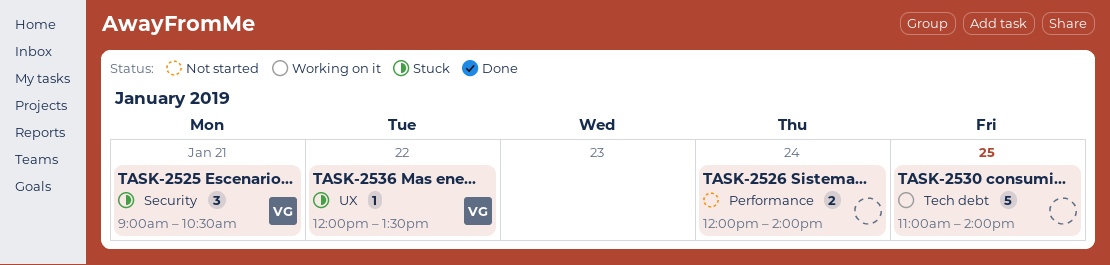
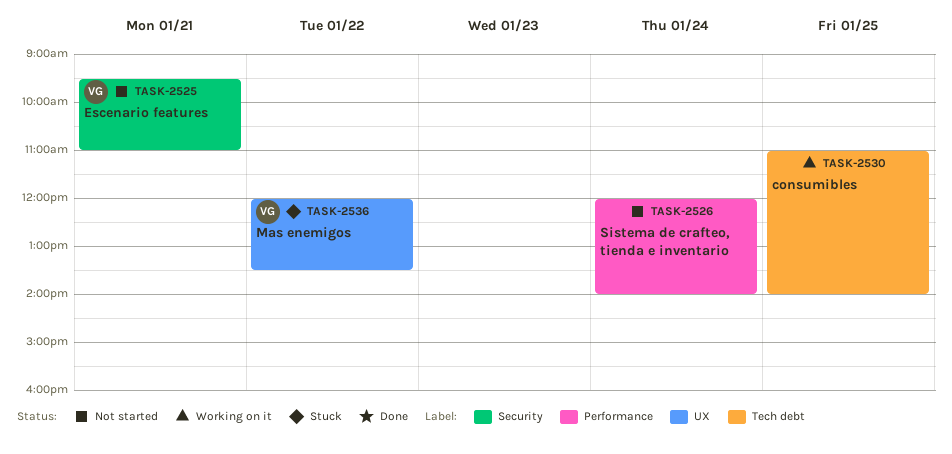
TASK-2525, status: Stuck -> Not started
TASK-2525, begins: 09:00 -> 09:30
TASK-2525, ends: 10:30 -> 11:00

